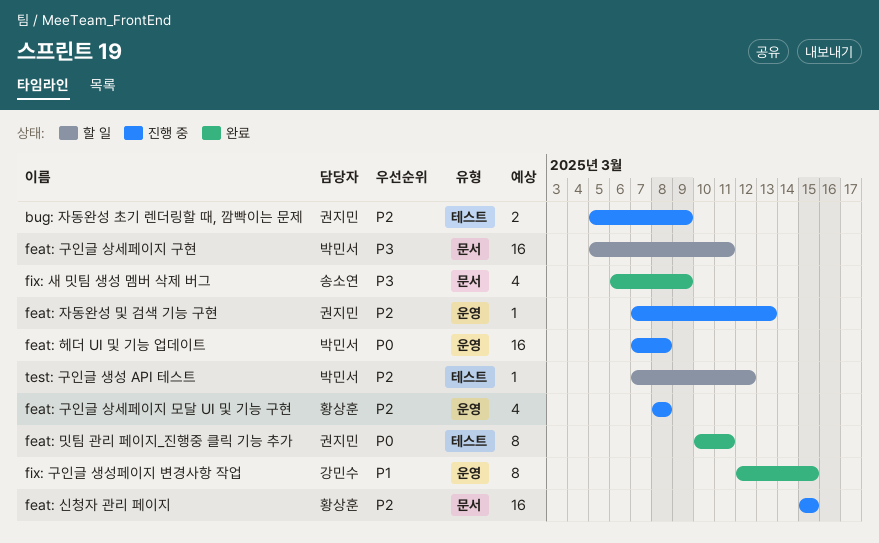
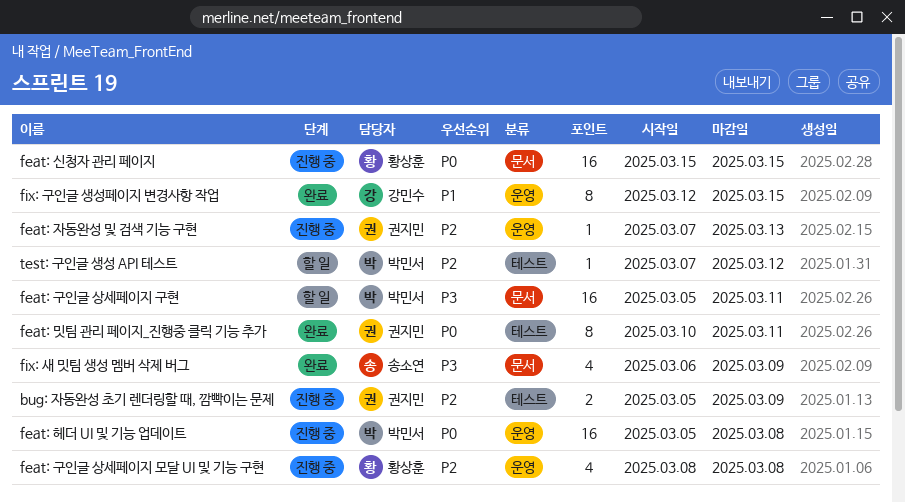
feat: 신청자 관리 페이지, priority: P2 -> P0
feat: 헤더 UI 및 기능 업데이트, start: Mar 7 -> Mar 5

